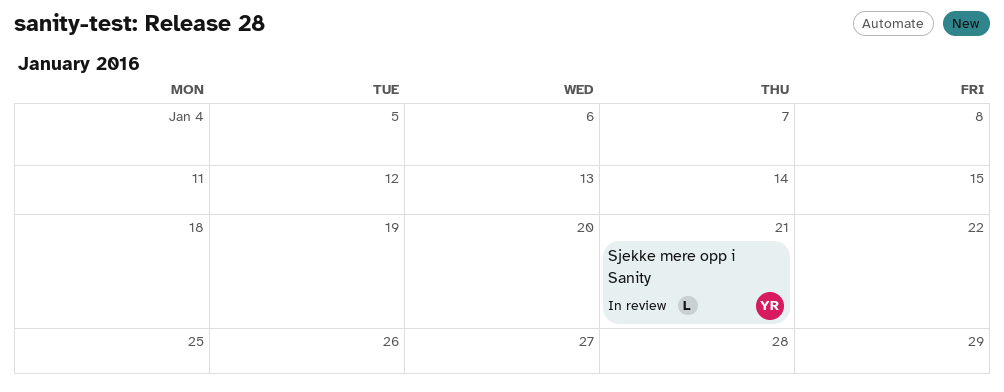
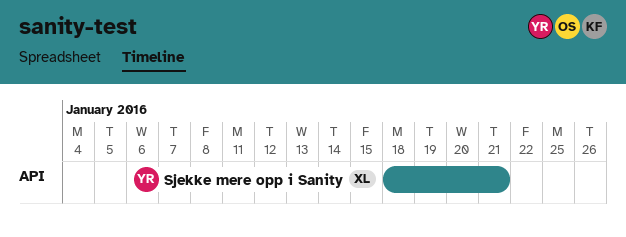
Sjekke mere opp i Sanity, estimate: L -> XL

